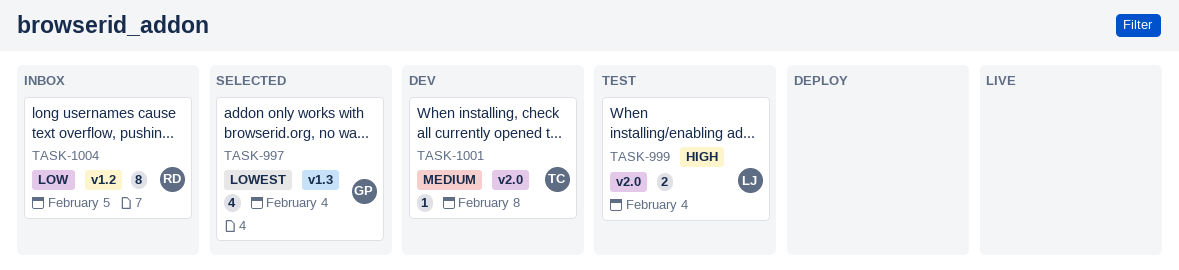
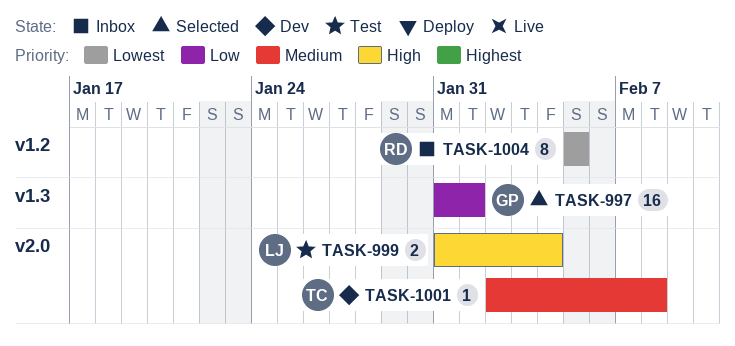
TASK-997, priority: Lowest -> Low
TASK-997, estimate: 4 -> 16
TASK-997, due: Feb 4 -> Feb 1
TASK-1004, priority: Low -> Lowest

